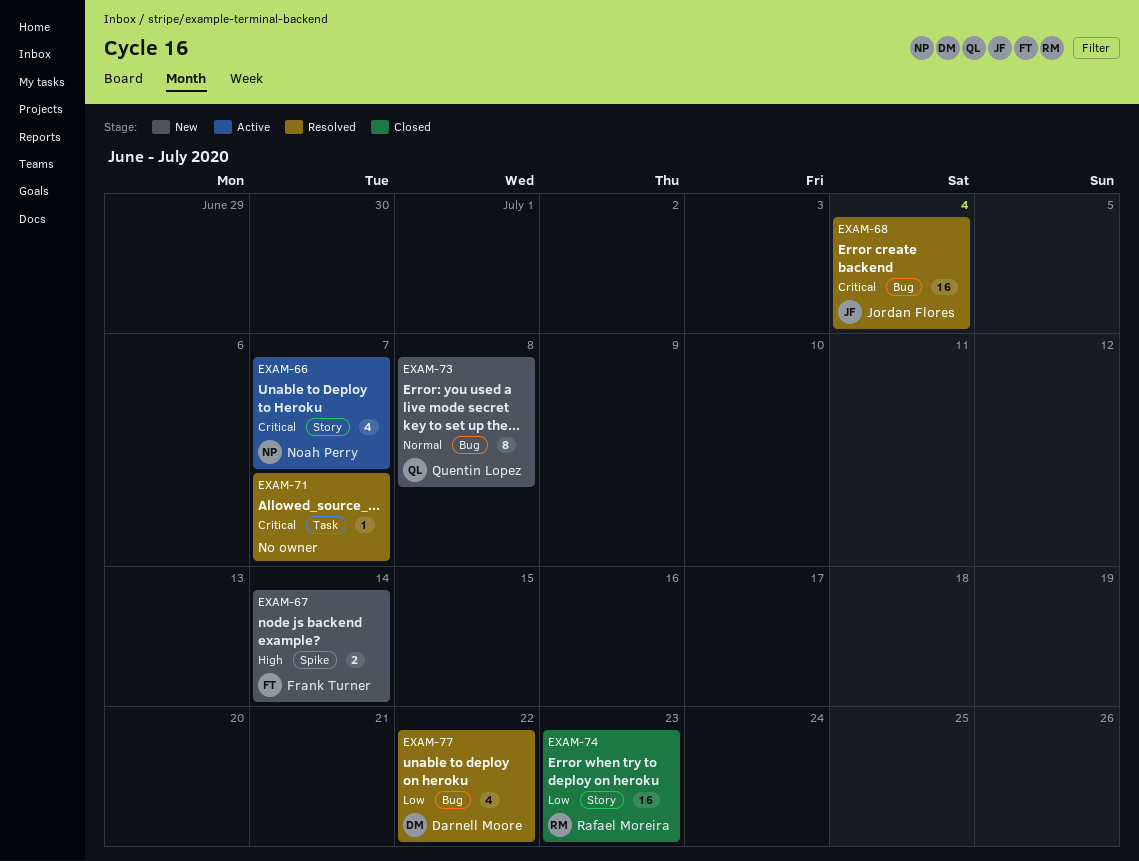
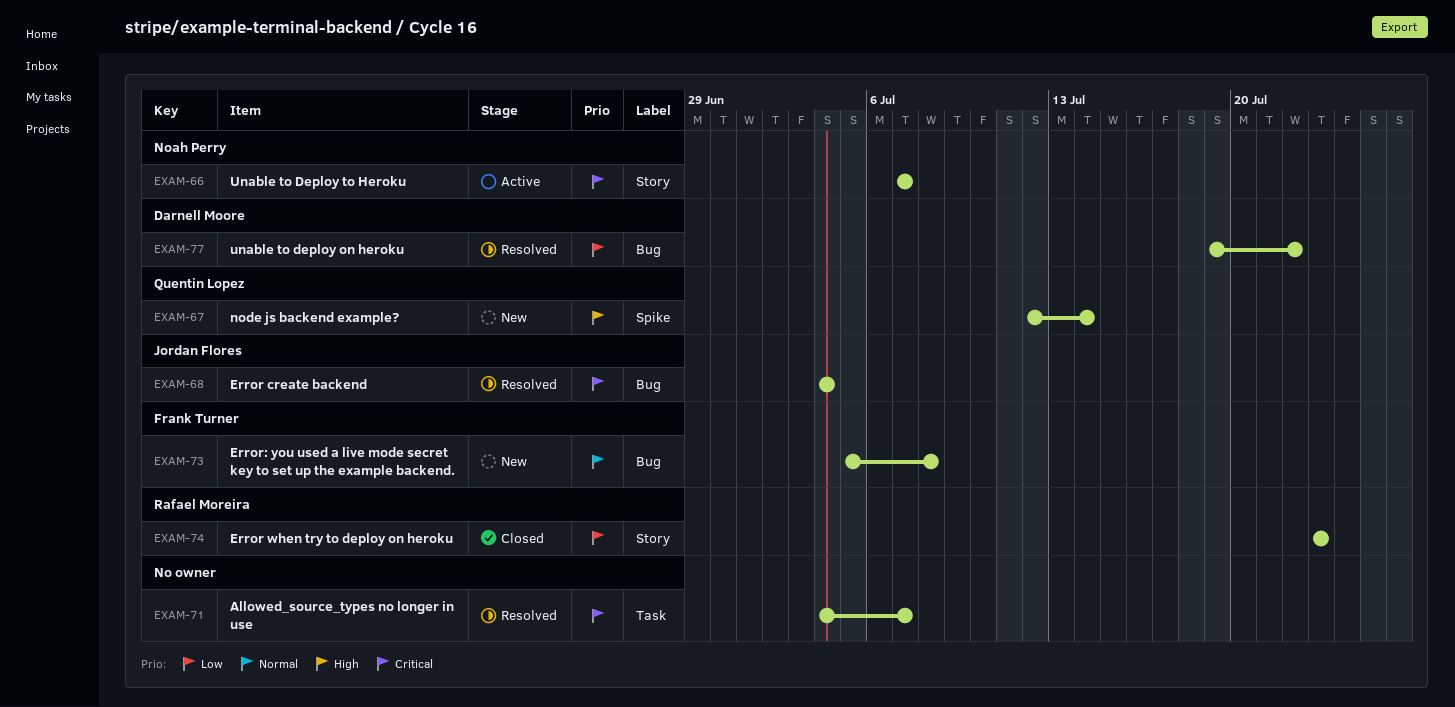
EXAM-67, owner: Frank Turner -> Quentin Lopez
EXAM-73, owner: Quentin Lopez -> Frank Turner

